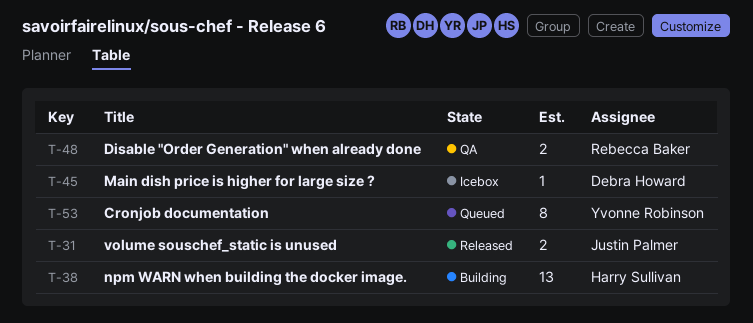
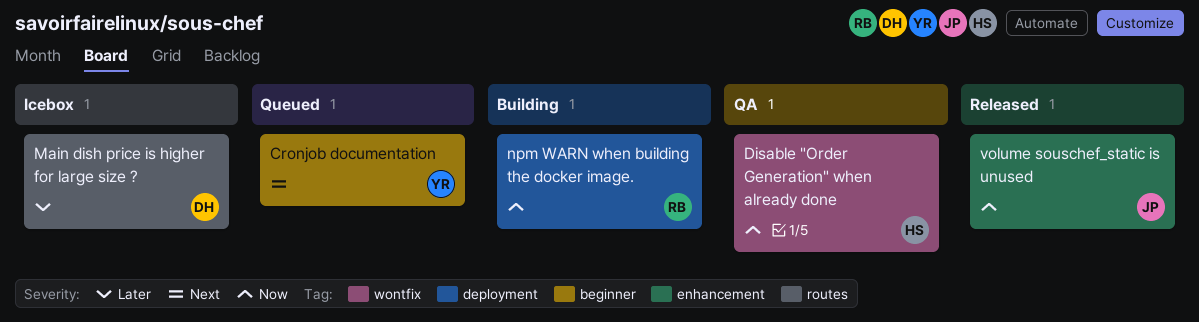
Disable "Order Generation" when already done, owner: Rebecca Baker -> Harry Sullivan
npm WARN when building the docker image., owner: Harry Sullivan -> Rebecca Baker

